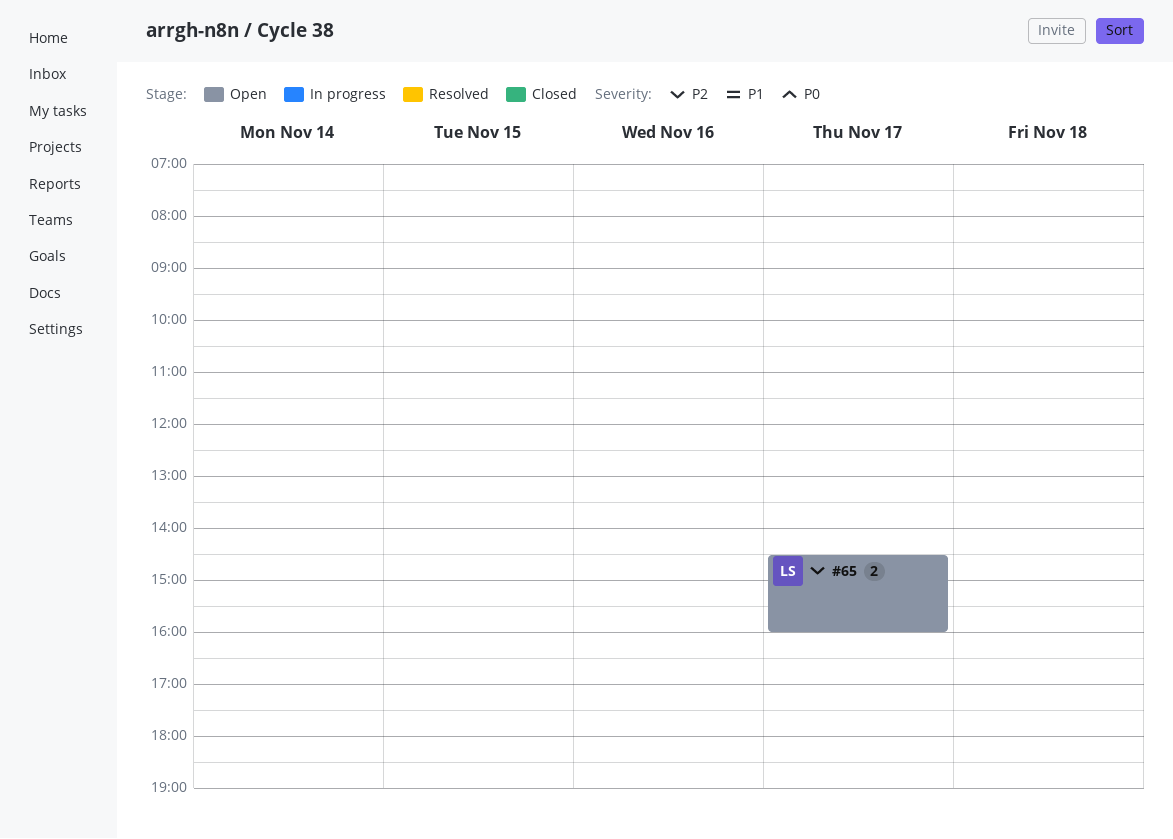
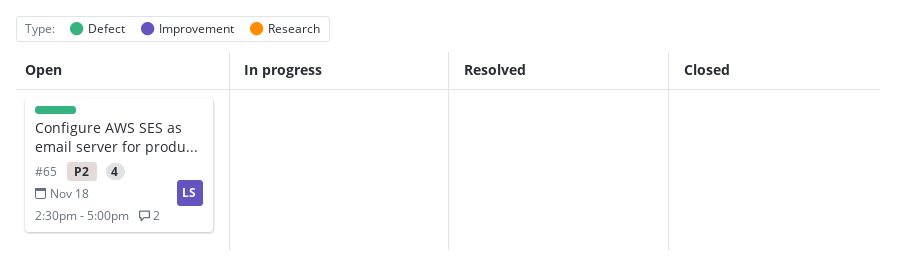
#65, estimate: 2 -> 4
#65, day: Nov 17 -> Nov 18
#65, ends: 16:00 -> 17:00

